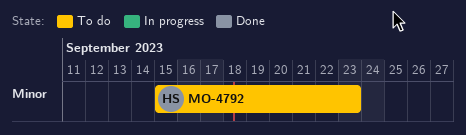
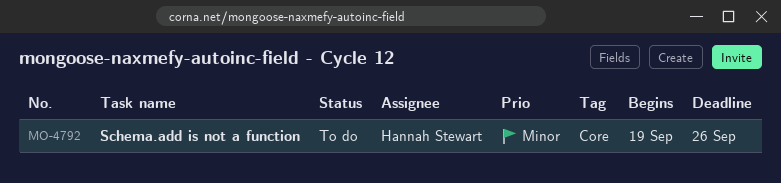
MO-4792, start: Sep 15 -> Sep 19
MO-4792, due: Sep 23 -> Sep 26

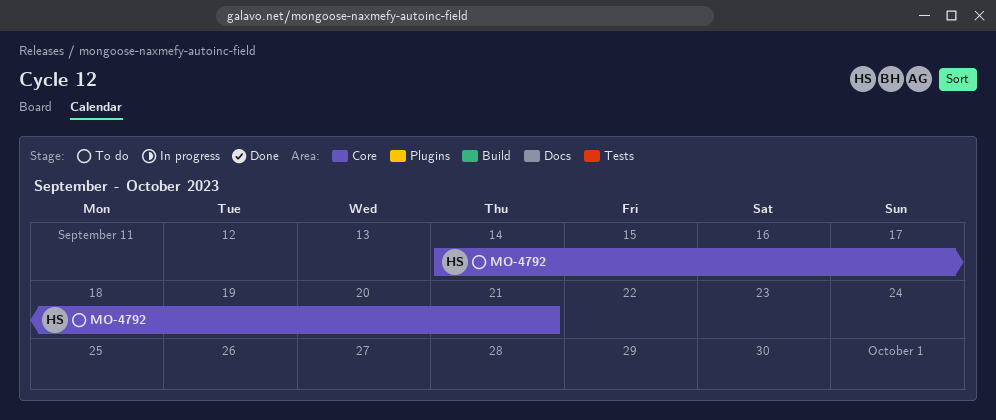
MO-4792, start: Sep 19 -> Sep 14
MO-4792, due: Sep 26 -> Sep 21

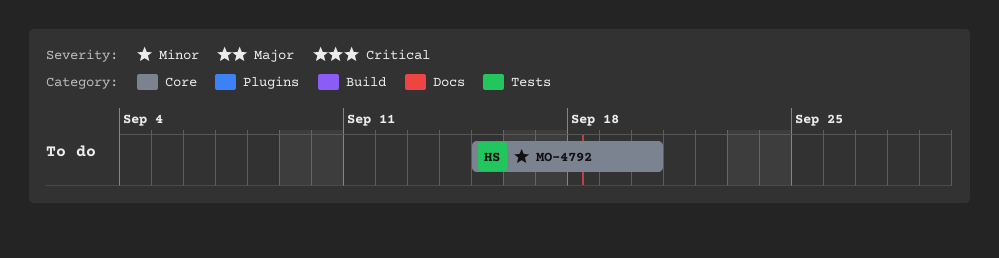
MO-4792, start: Sep 14 -> Sep 15
MO-4792, due: Sep 21 -> Sep 20

